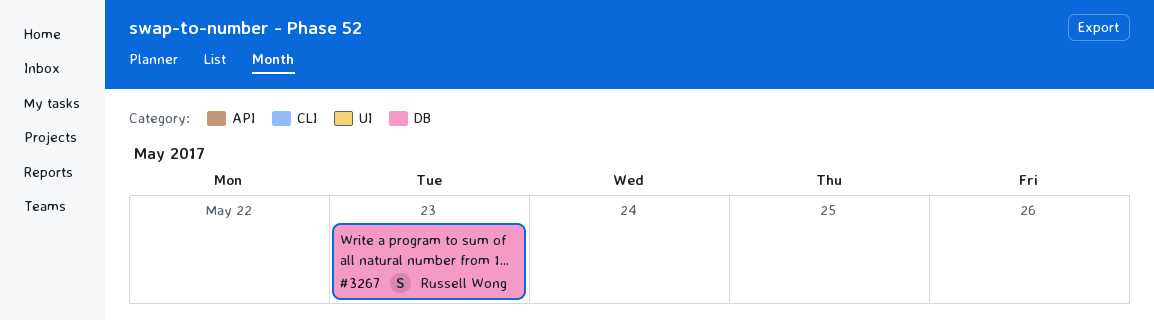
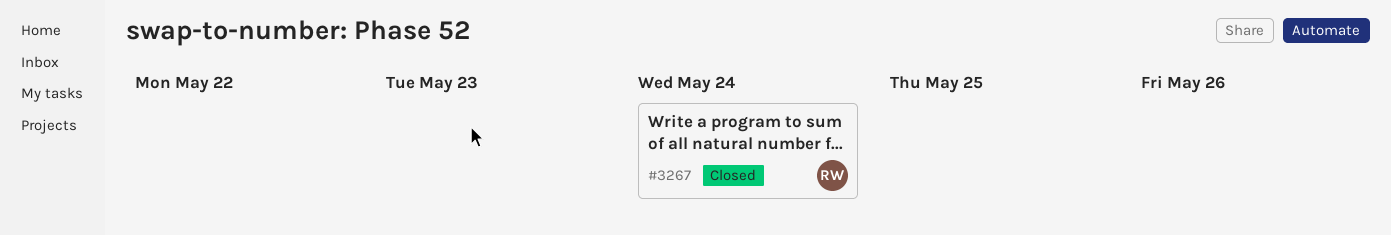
#3267, due: May 23 -> May 24

